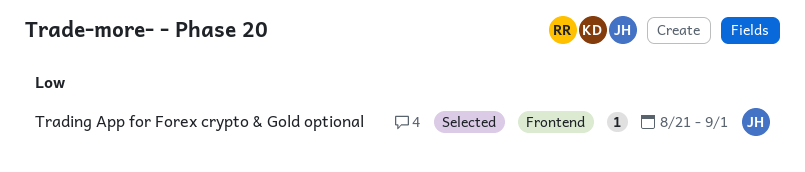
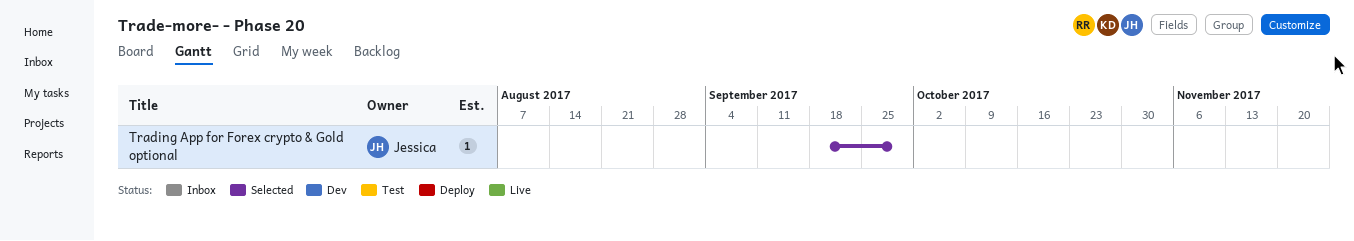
Trading App for Forex crypto & Gold optional, start: Aug 21 -> Sep 18
Trading App for Forex crypto & Gold optional, due: Sep 1 -> Sep 29

